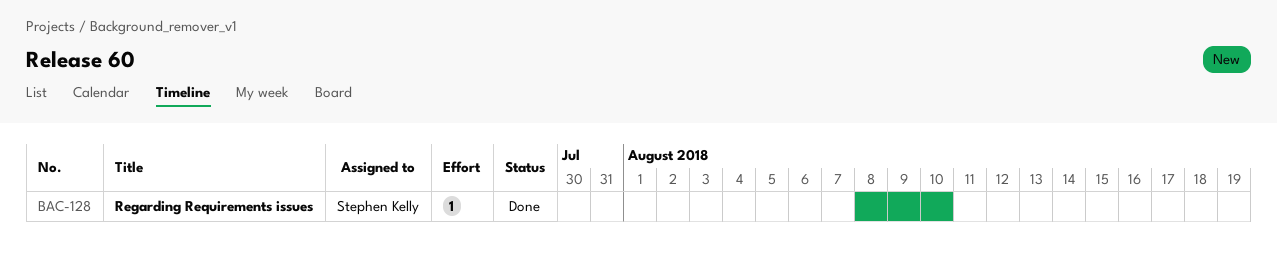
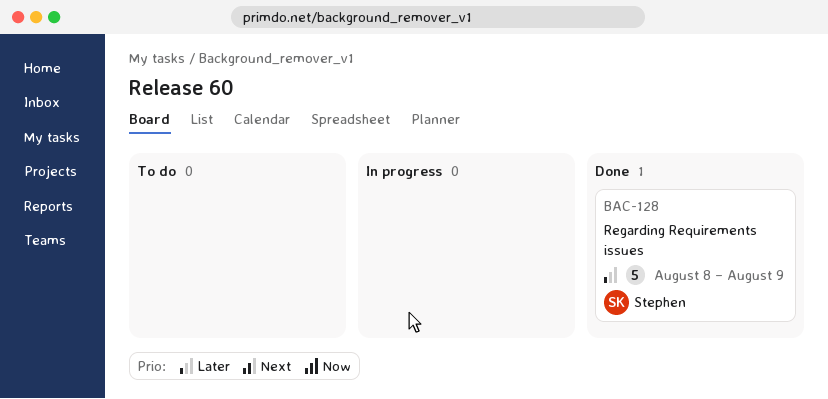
BAC-128, estimate: 1 -> 5
BAC-128, due: Aug 10 -> Aug 9

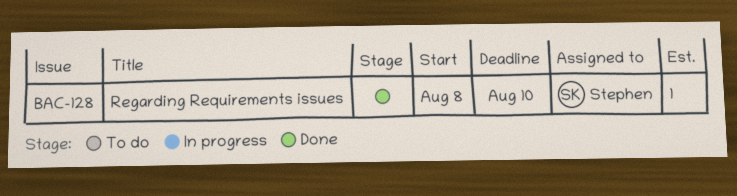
BAC-128, estimate: 5 -> 1
BAC-128, due: Aug 9 -> Aug 10

